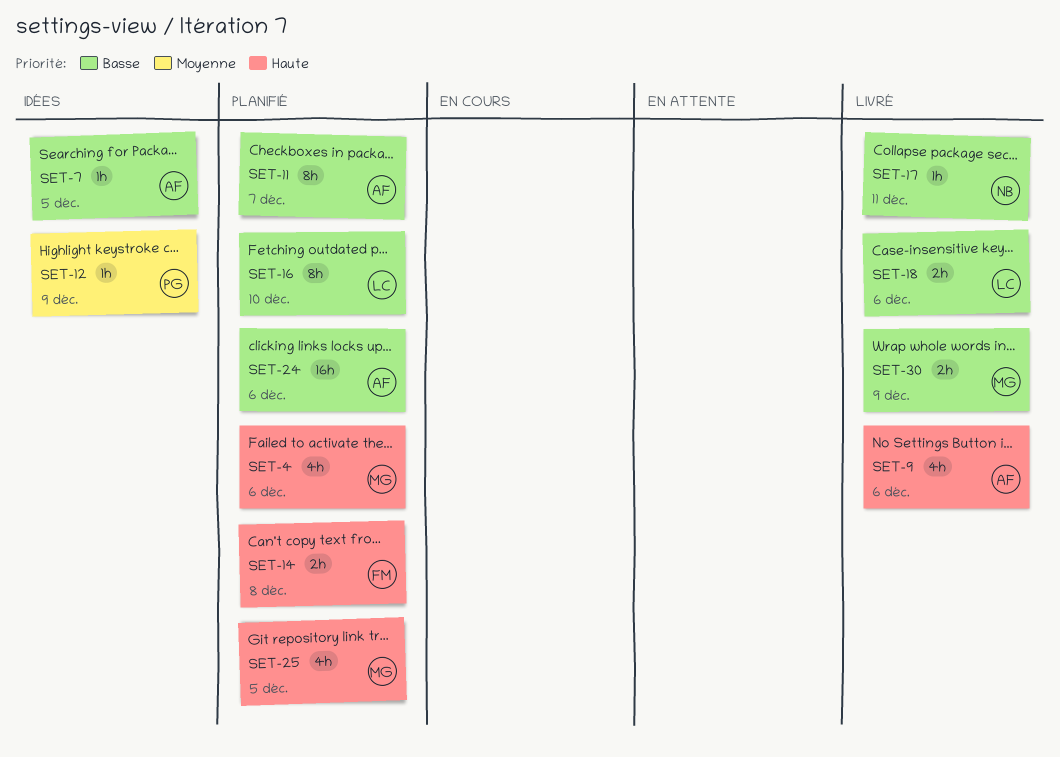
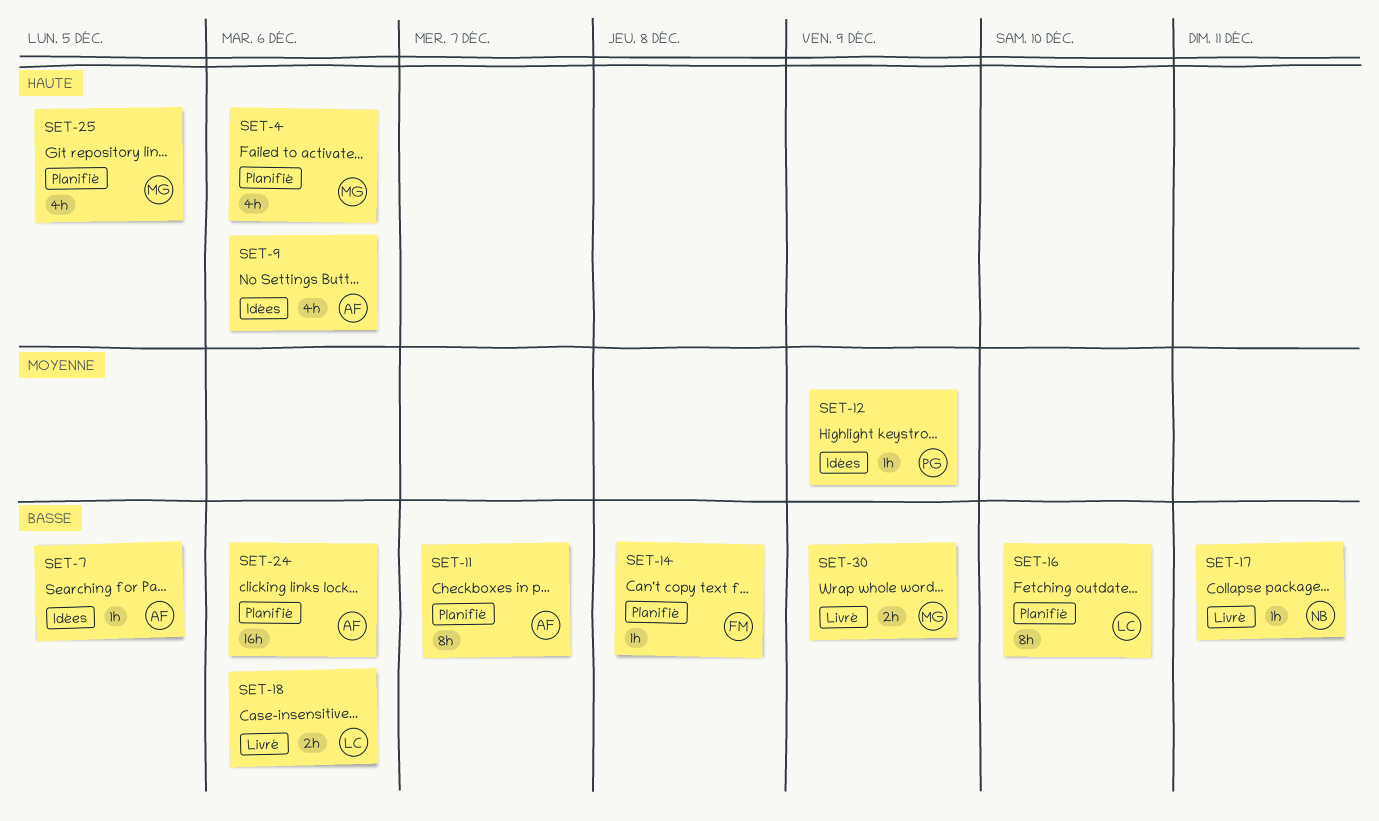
SET-9, status: Livré -> Idées
SET-14, priority: Haute -> Basse
SET-14, estimate: 2h -> 1h

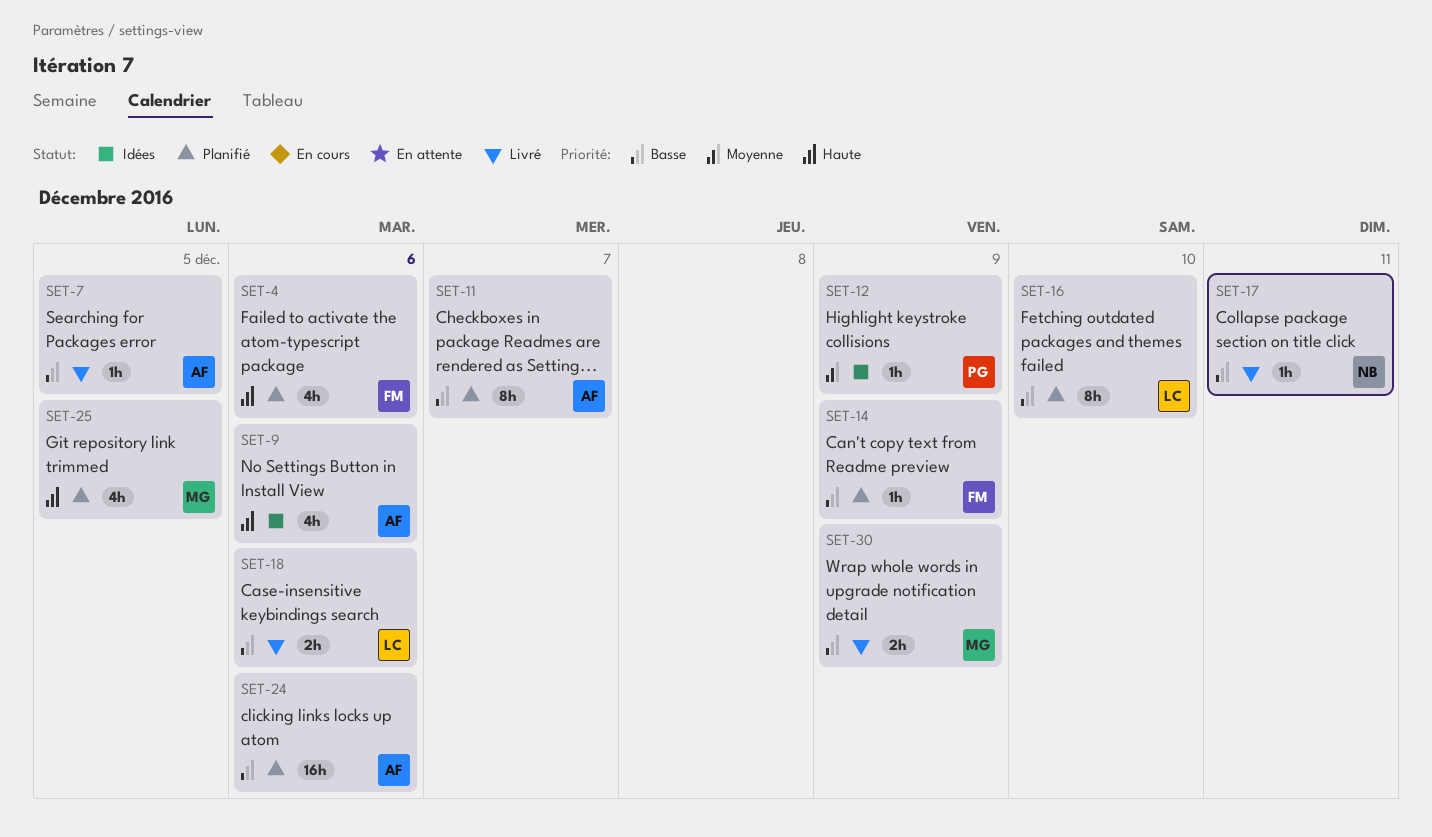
SET-4, owner: MG -> FM
SET-7, status: Idées -> Livré
SET-14, due: Dec 8 -> Dec 9

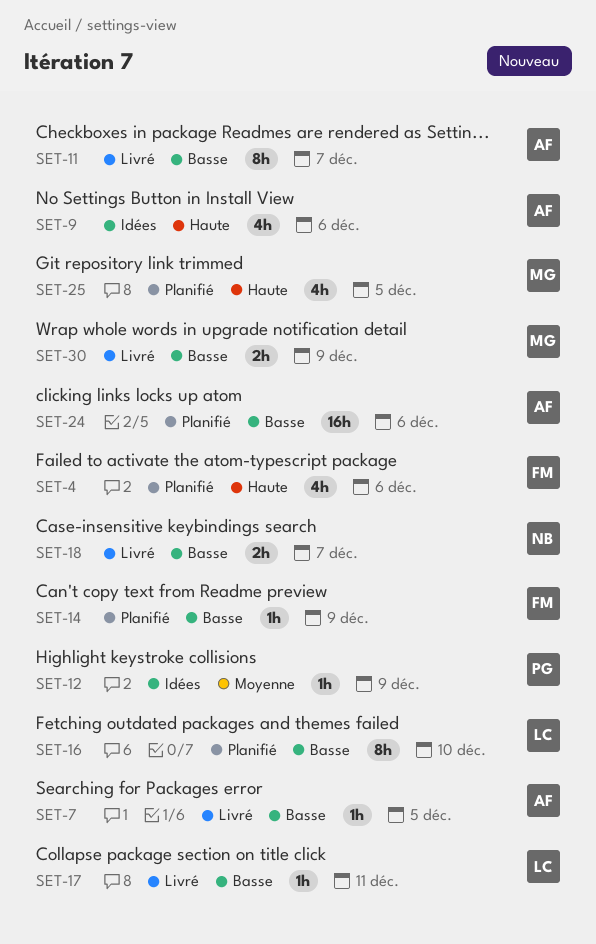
SET-11, status: Planifié -> Livré
SET-17, owner: NB -> LC
SET-18, owner: LC -> NB
SET-18, due: Dec 6 -> Dec 7

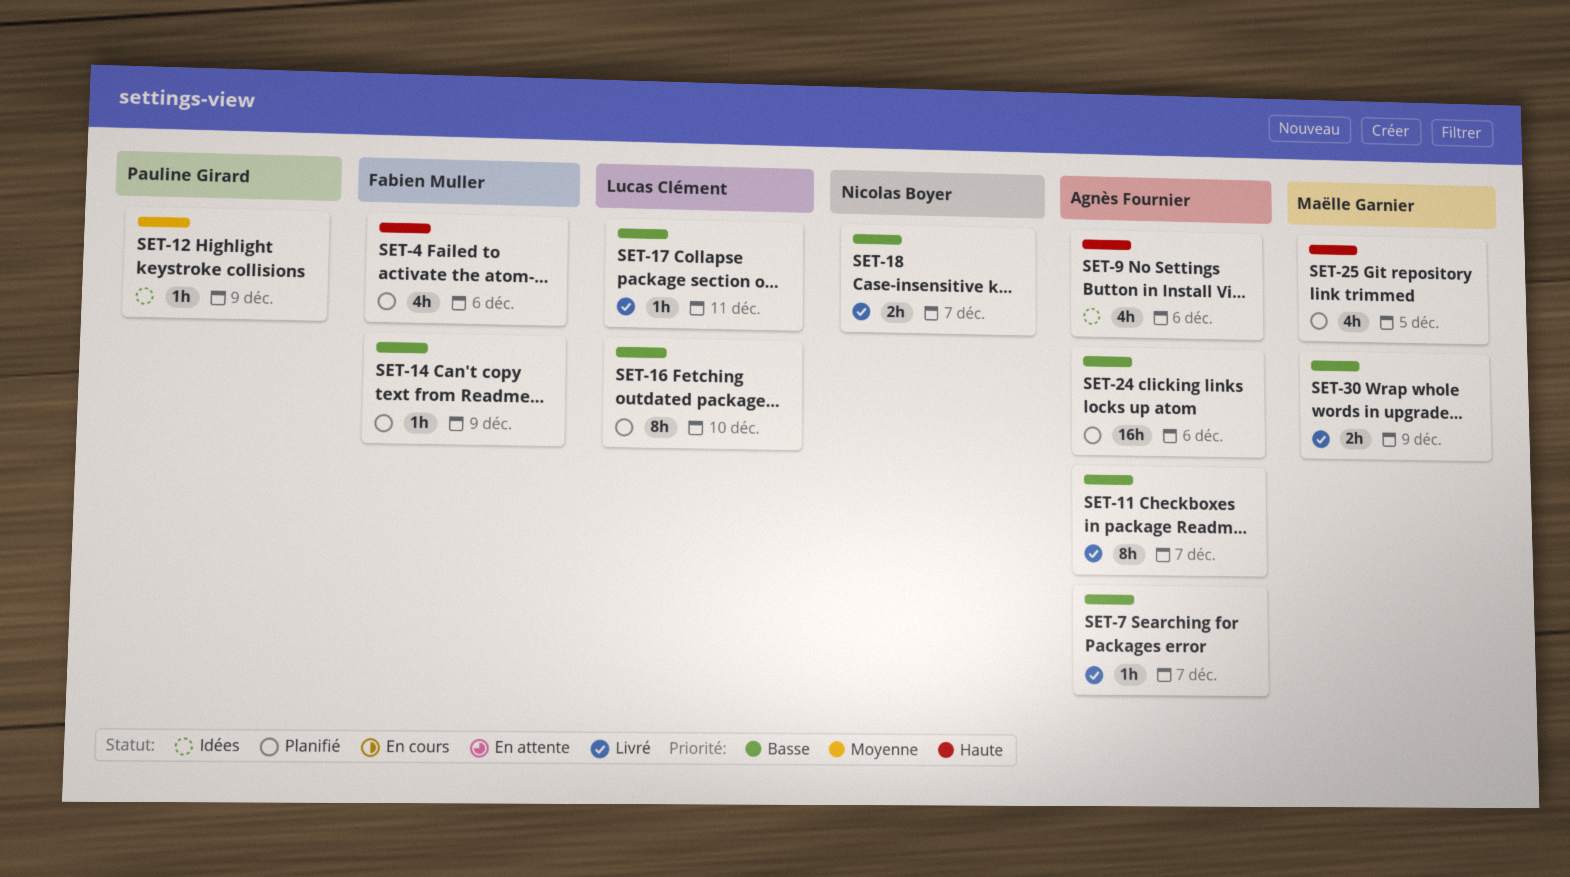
SET-7, due: Dec 5 -> Dec 7

